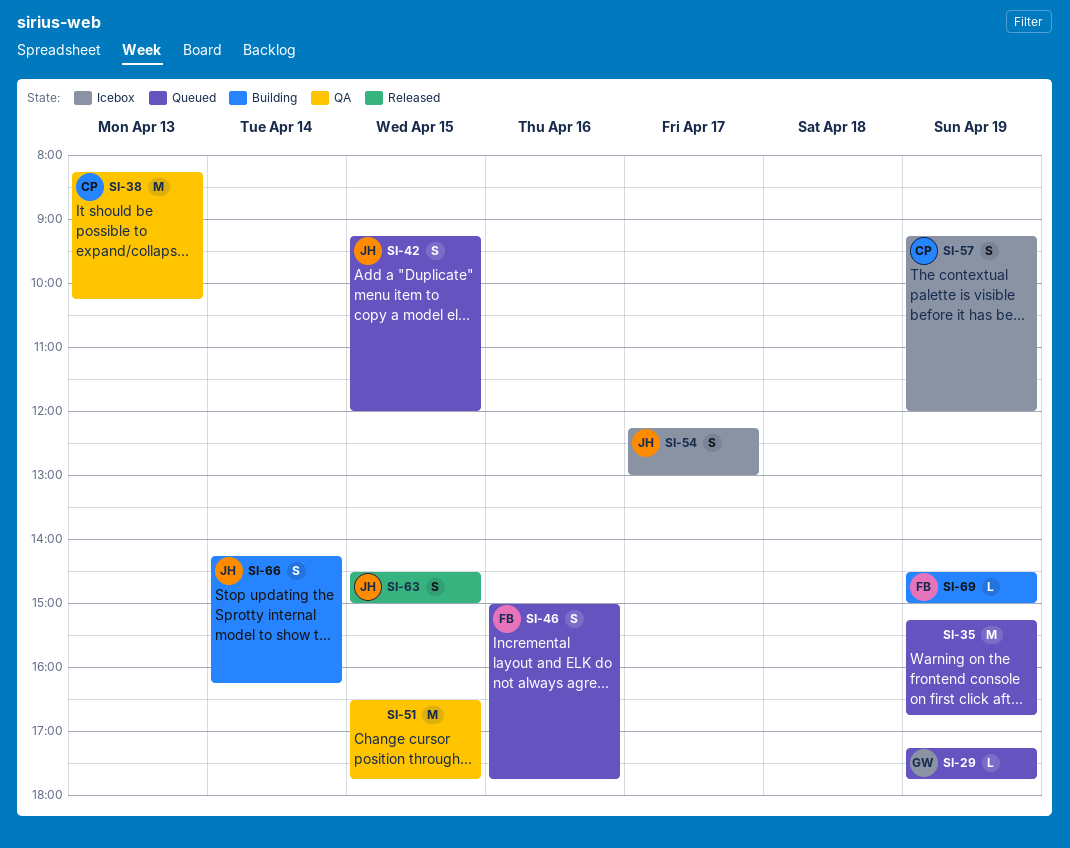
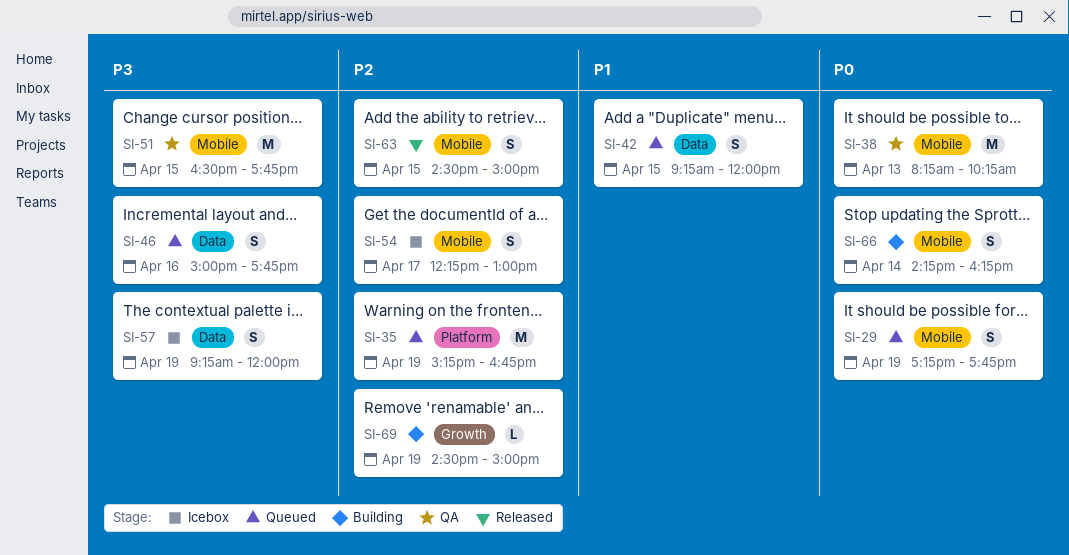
SI-29, estimate: L -> S

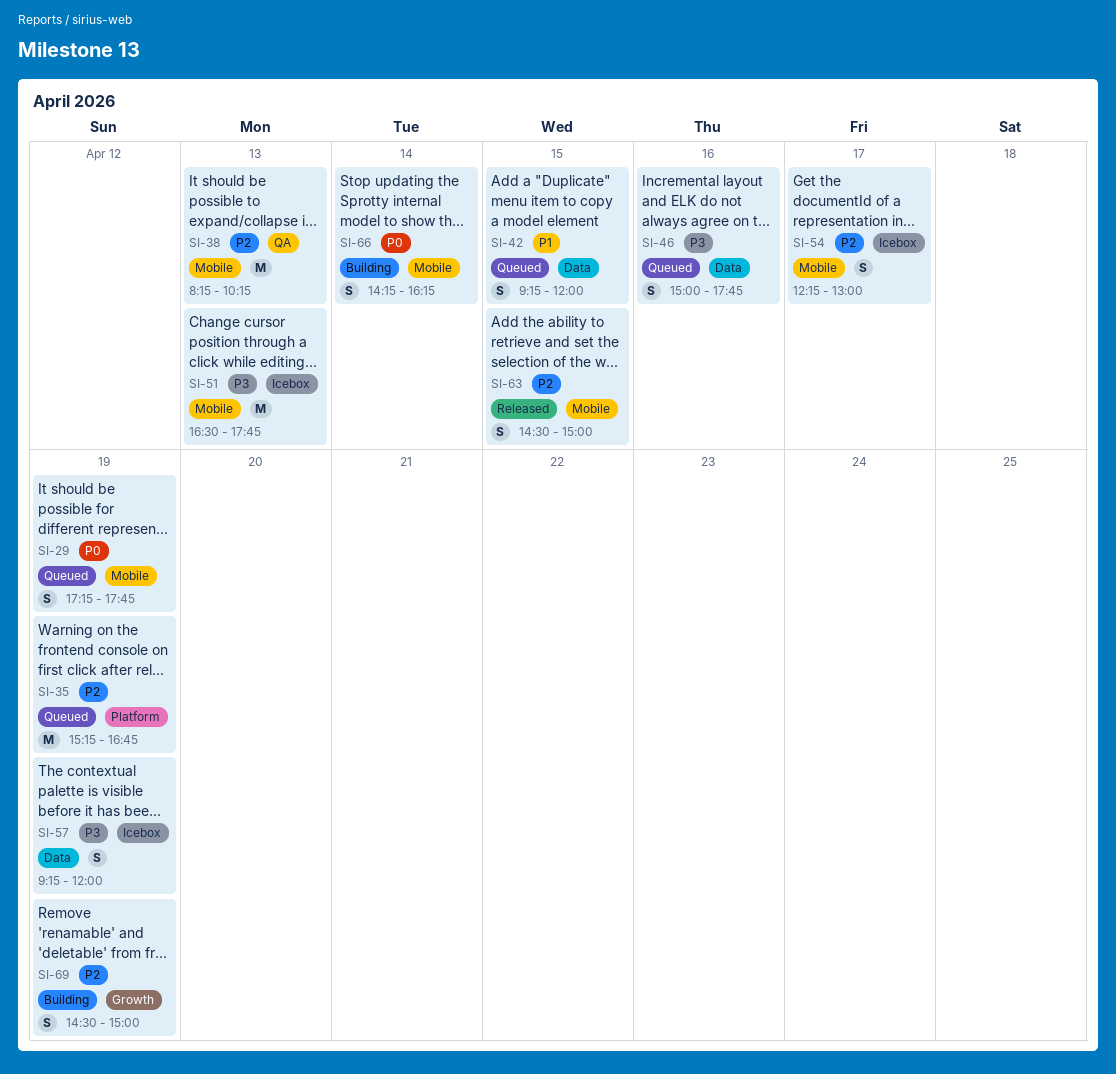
SI-38, priority: P0 -> P2
SI-51, status: QA -> Icebox
SI-51, day: Apr 15 -> Apr 13
SI-69, estimate: L -> S

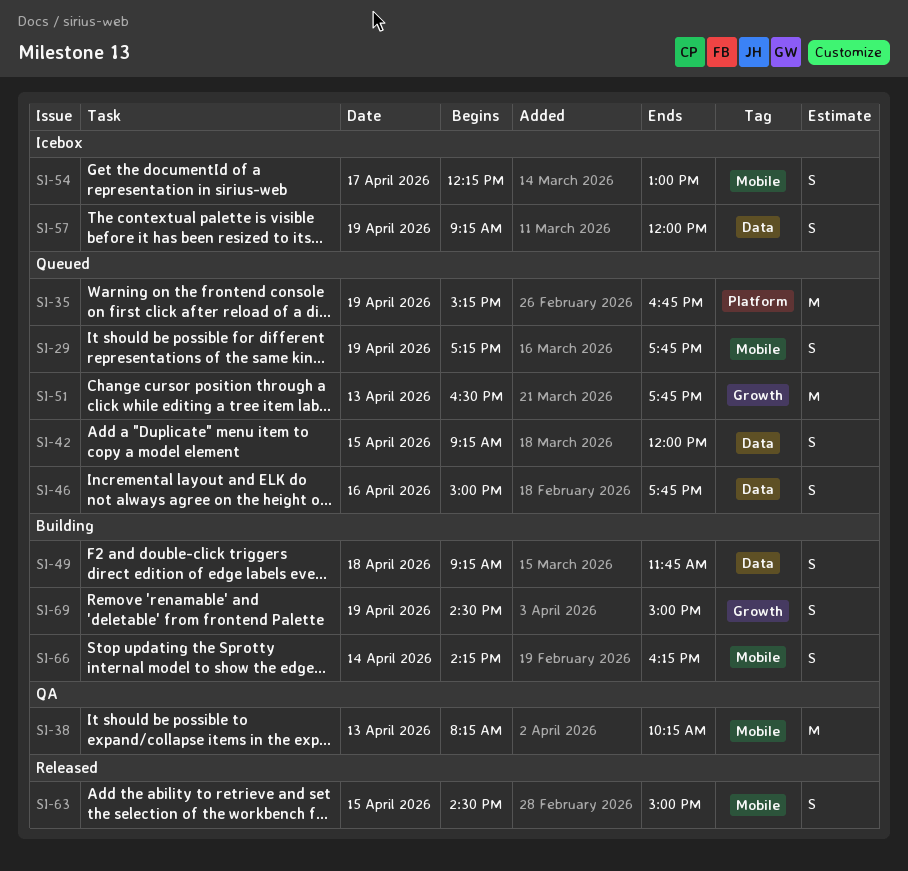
SI-49: none -> present
SI-51, status: Icebox -> Queued
SI-51, label: Mobile -> Growth

